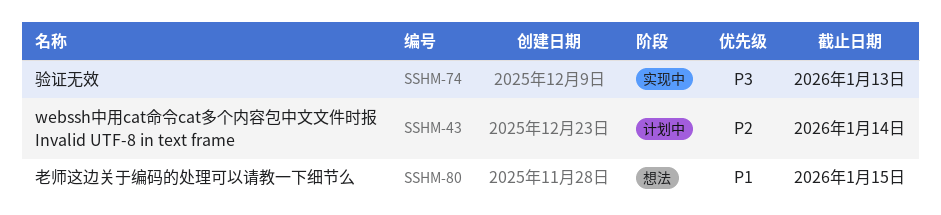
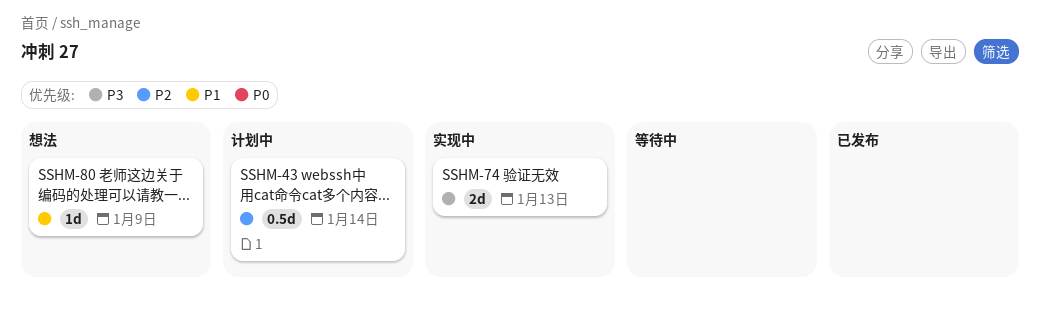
SSHM-80, due: Jan 15 -> Jan 9

